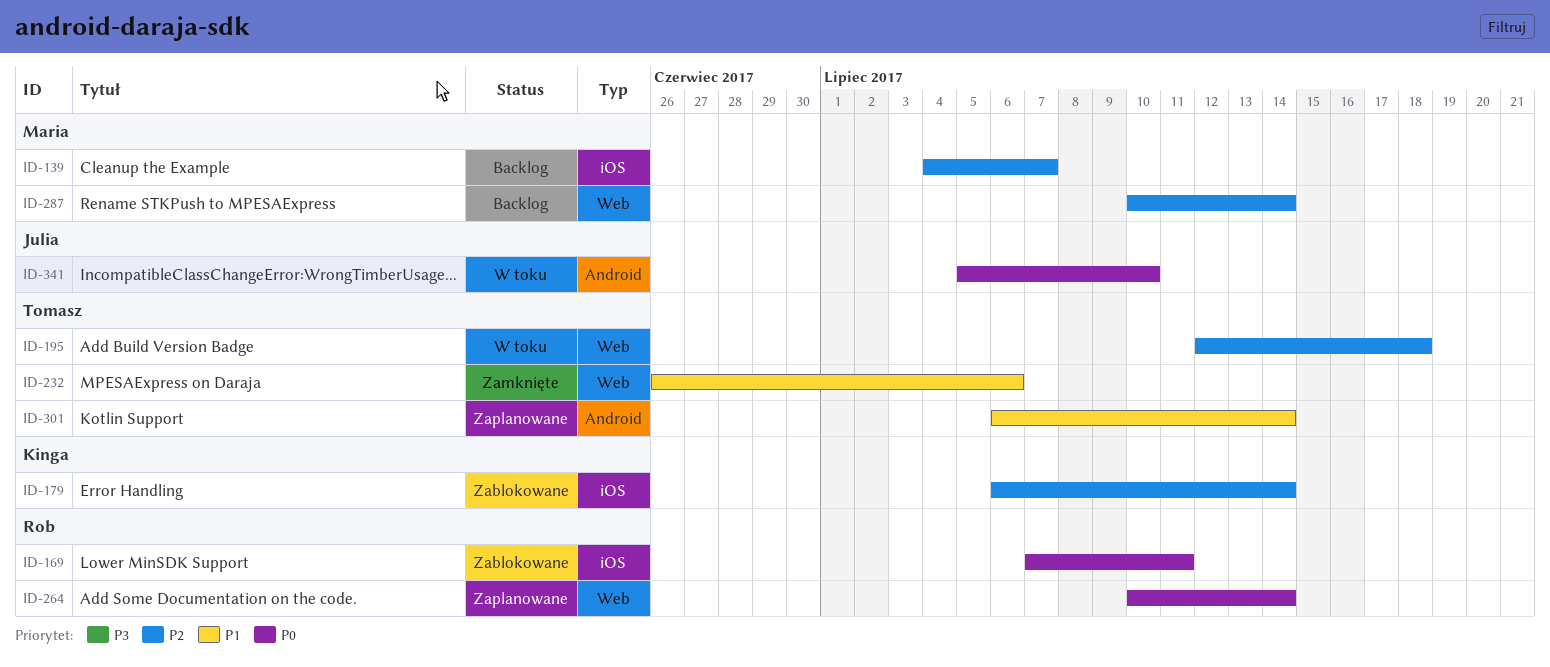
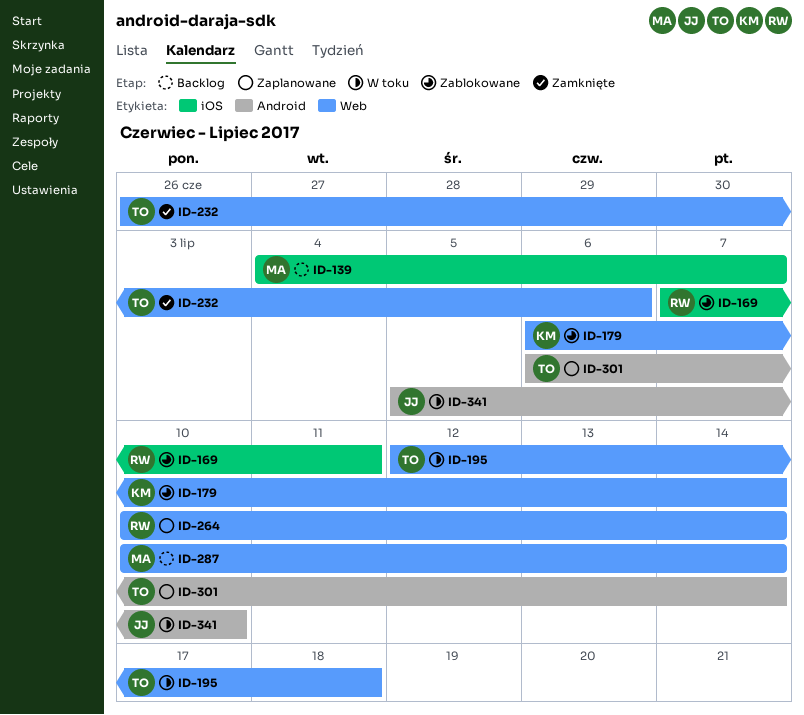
ID-179, label: iOS -> Web

